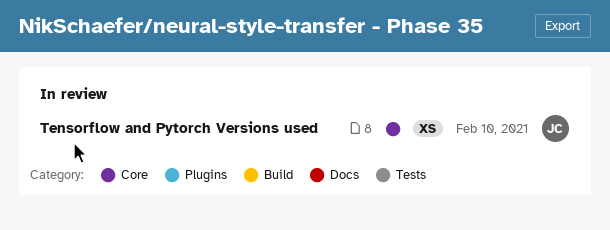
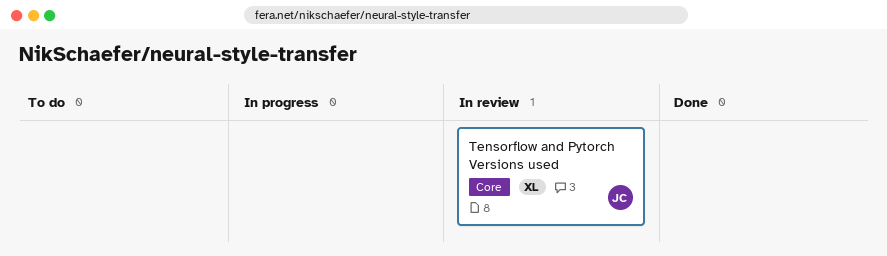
Tensorflow and Pytorch Versions used, estimate: XS -> XL

